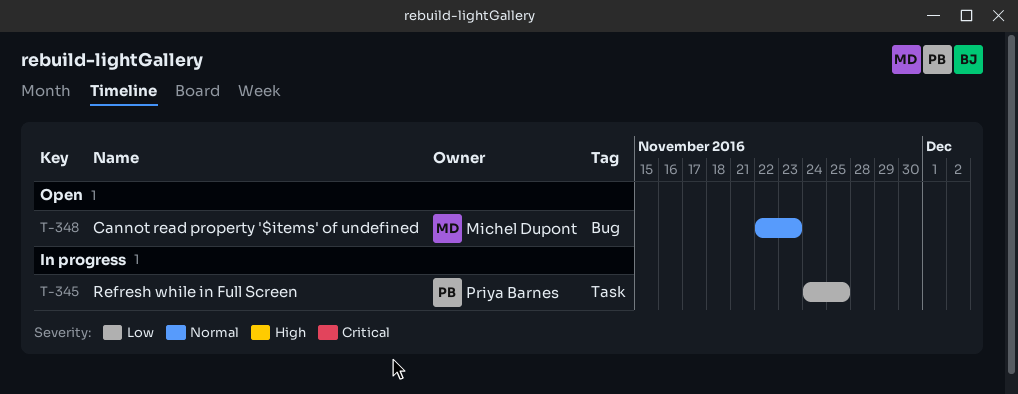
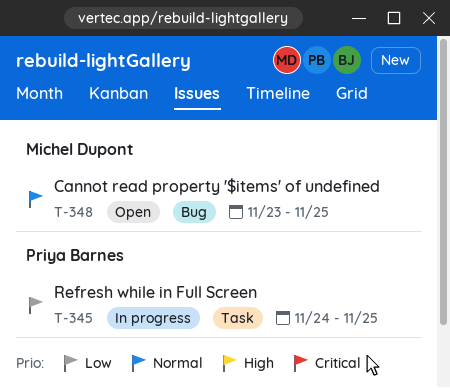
T-348, start: Nov 22 -> Nov 23
T-348, due: Nov 23 -> Nov 25

